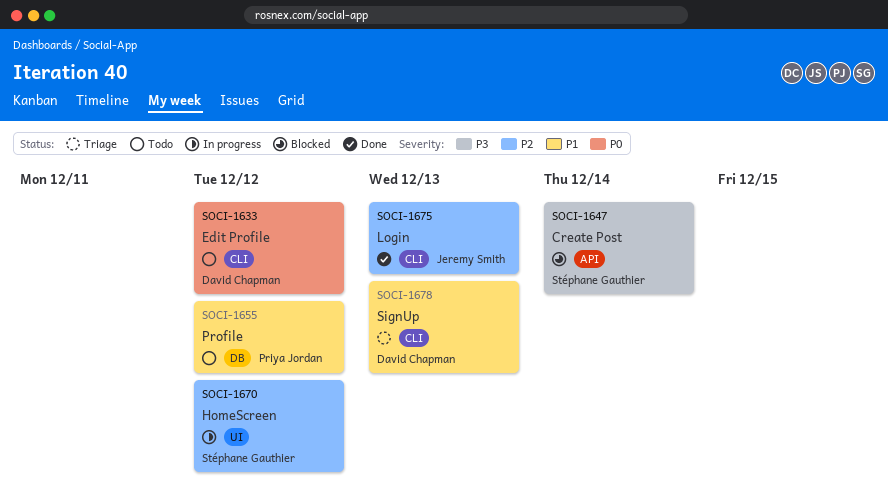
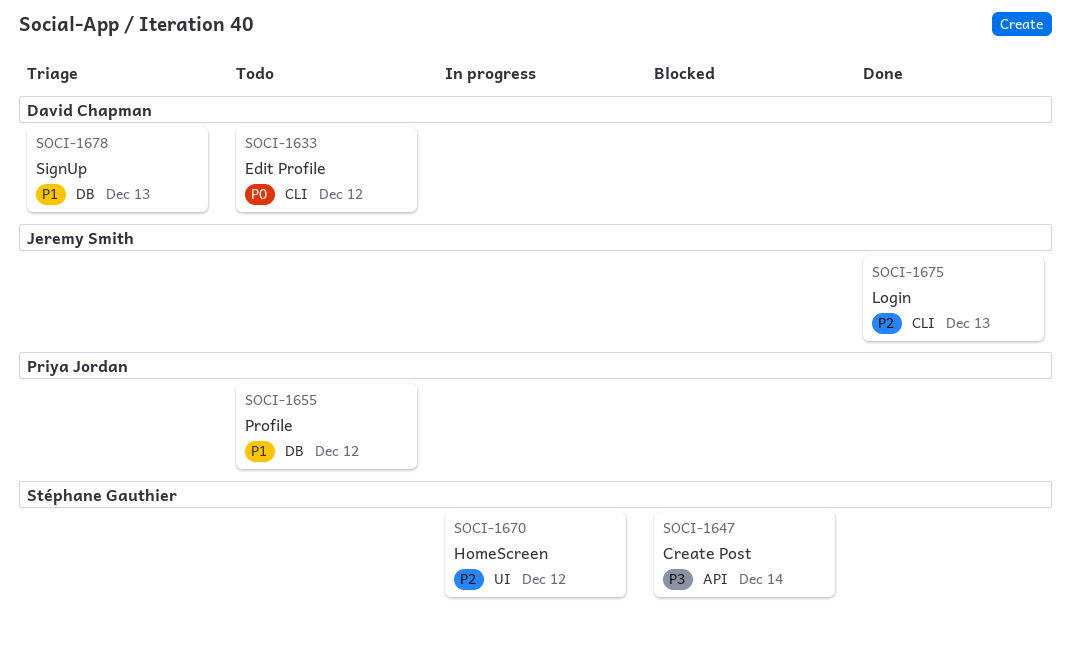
SOCI-1678, label: CLI -> DB

